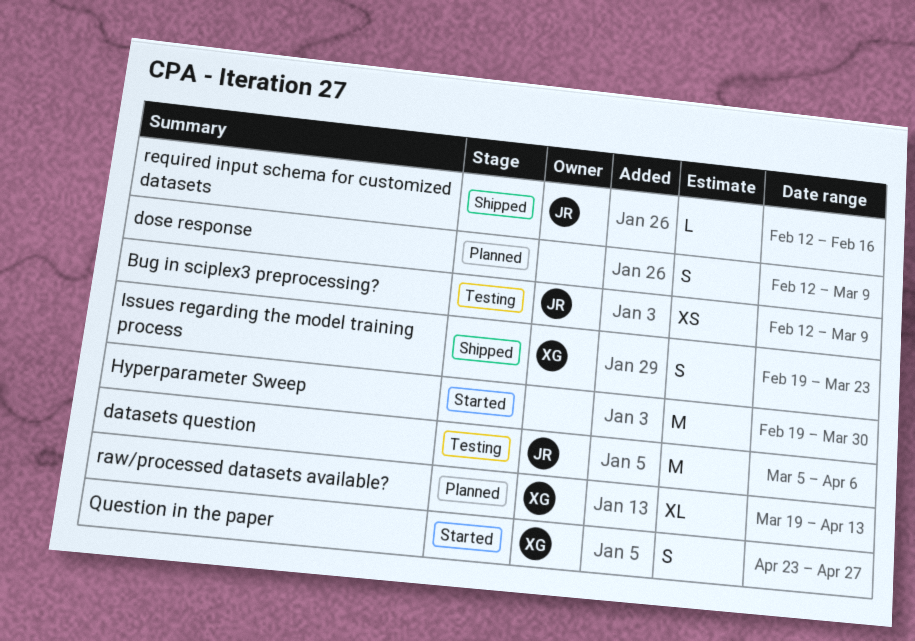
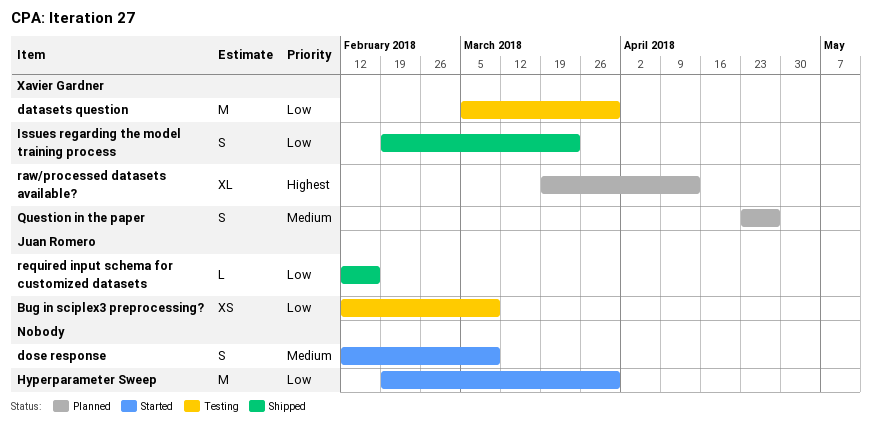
datasets question, owner: Juan Romero -> Xavier Gardner
datasets question, due: Apr 6 -> Mar 30
dose response, status: Planned -> Started
Question in the paper, status: Started -> Planned

